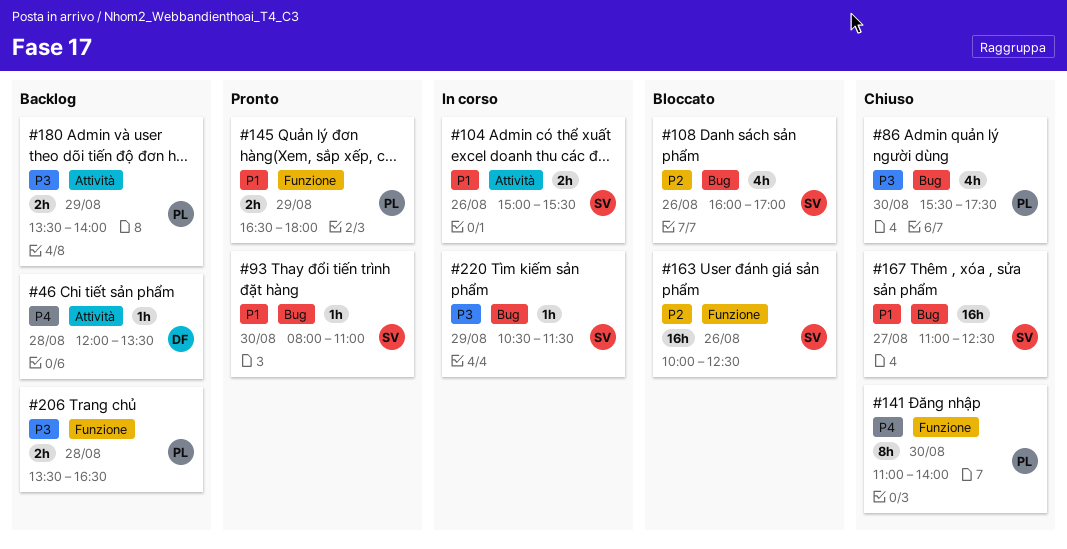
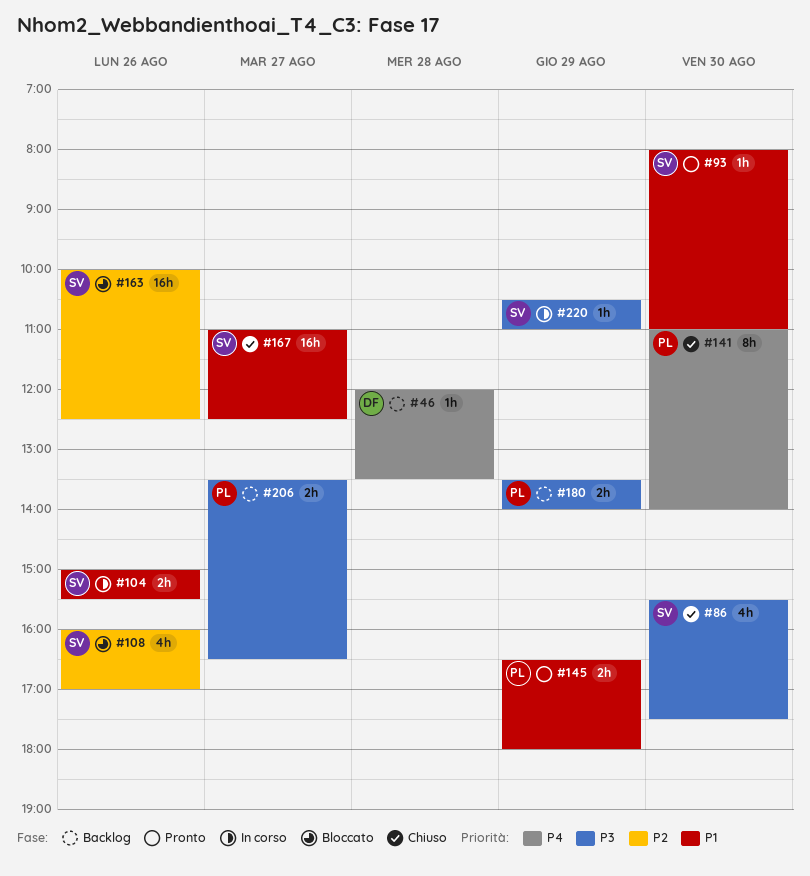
#86, owner: PL -> SV
#206, day: Aug 28 -> Aug 27
#220, ends: 11:30 -> 11:00

